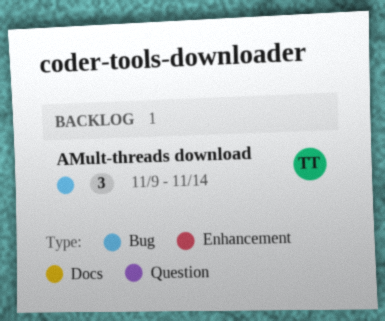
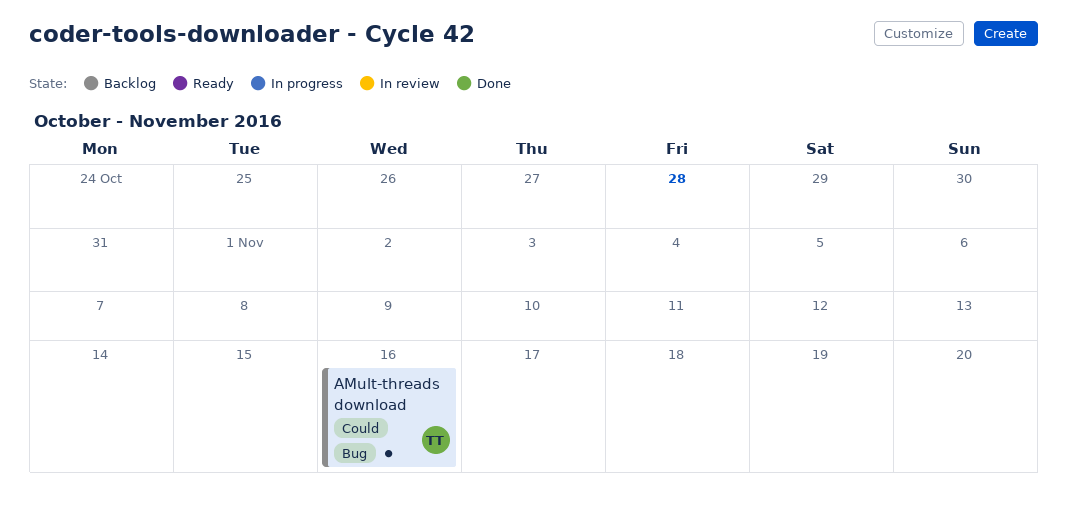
AMult-threads download, estimate: 3 -> 1
AMult-threads download, due: Nov 14 -> Nov 16

